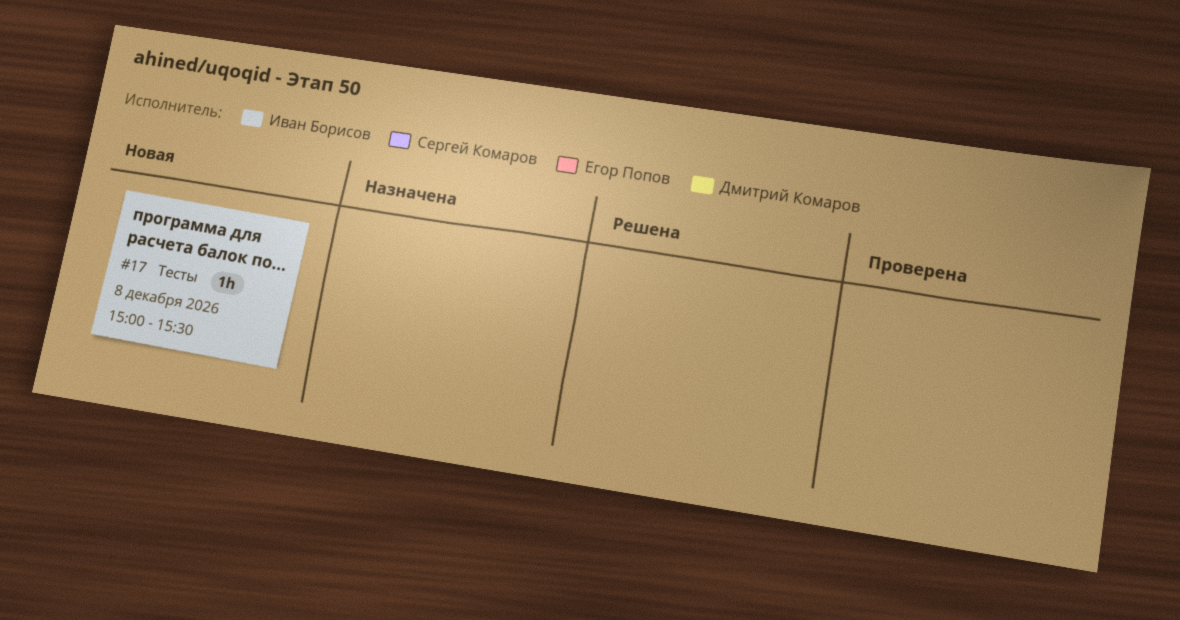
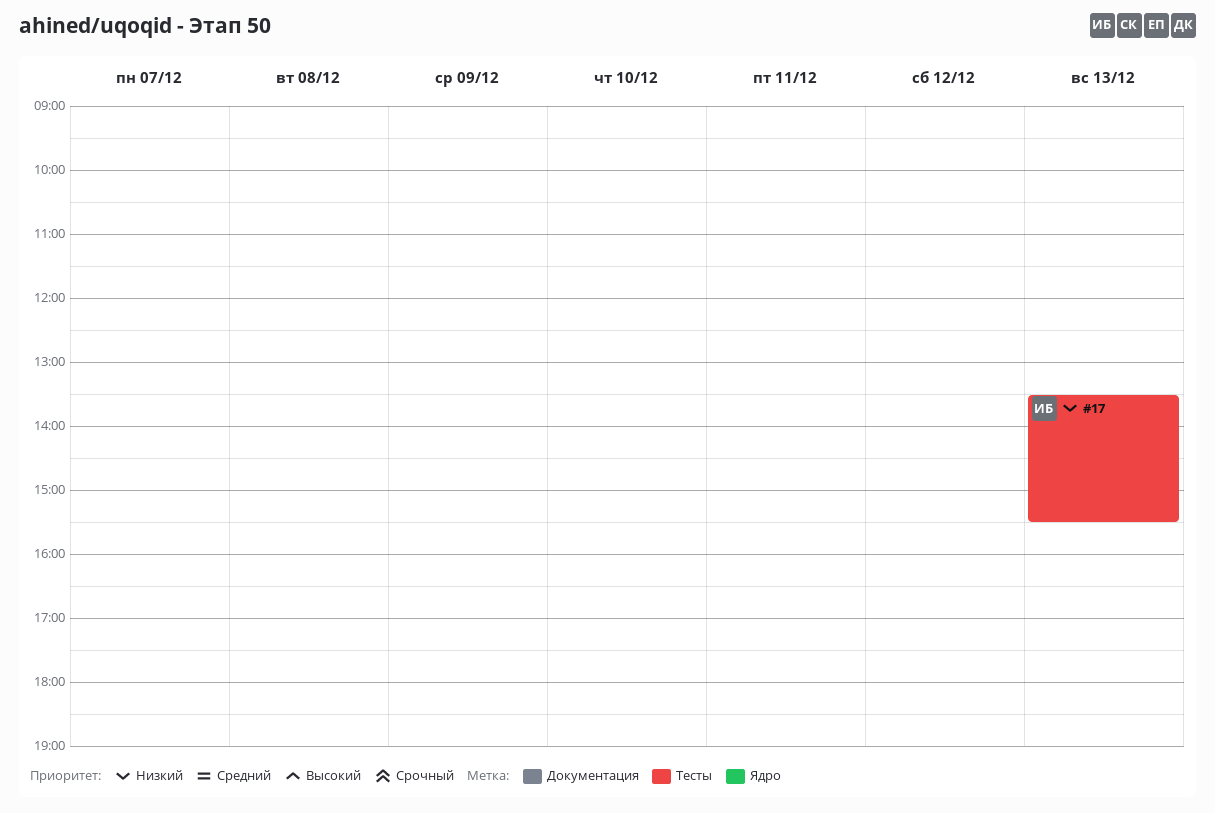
#17, day: Dec 8 -> Dec 13
#17, begins: 15:00 -> 13:30

